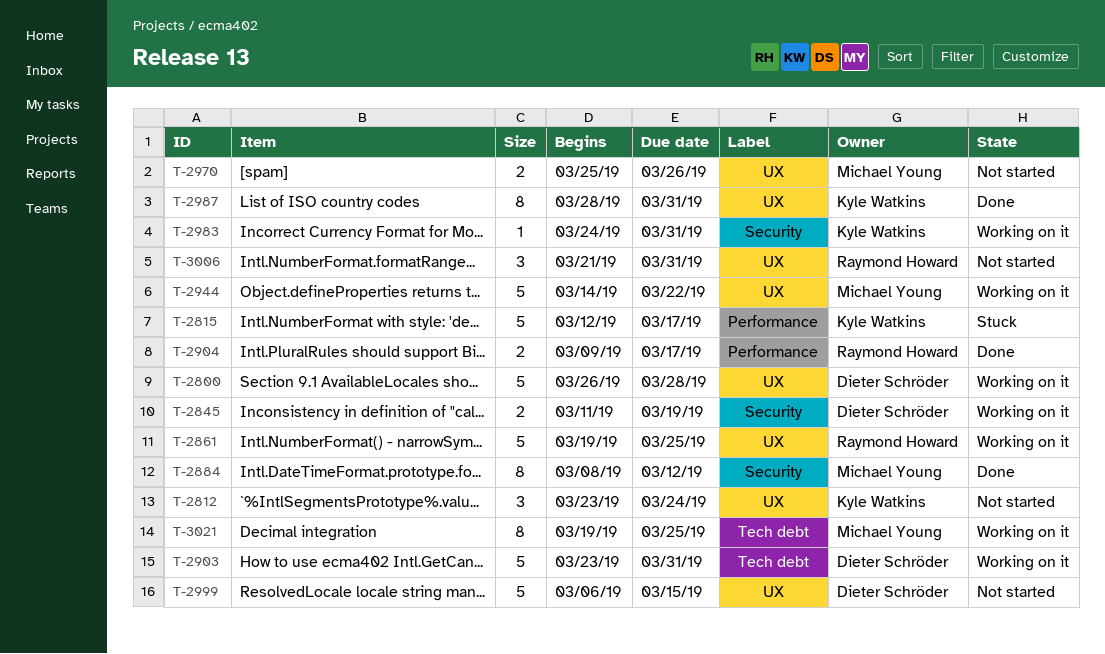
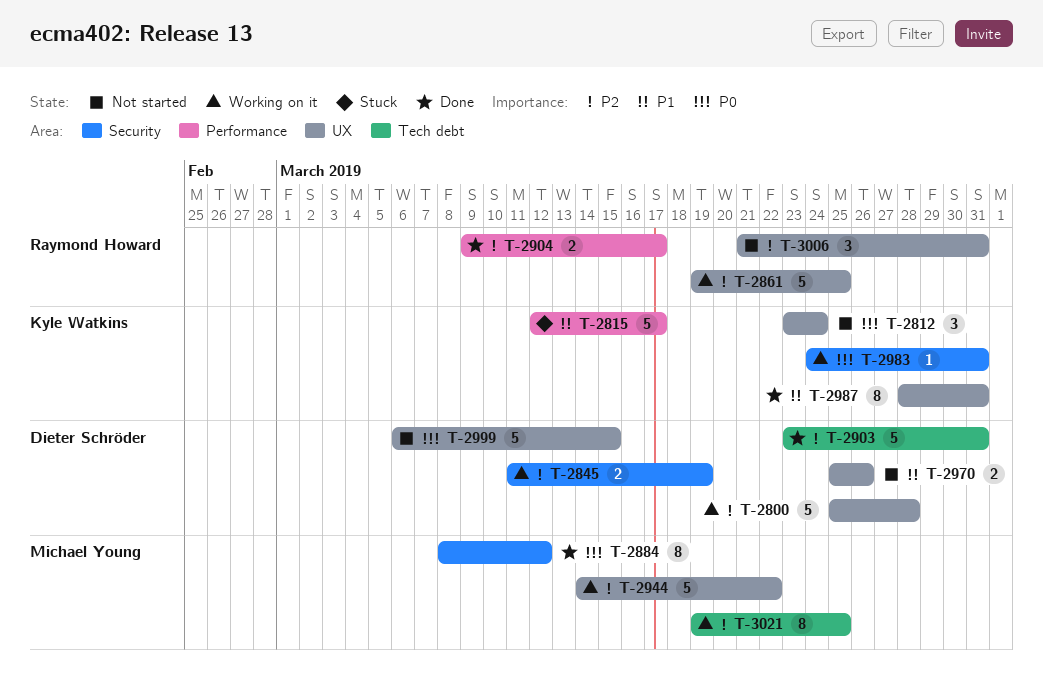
T-2800, start: Mar 26 -> Mar 25
T-2903, status: Working on it -> Done
T-2970, owner: Michael Young -> Dieter Schröder

